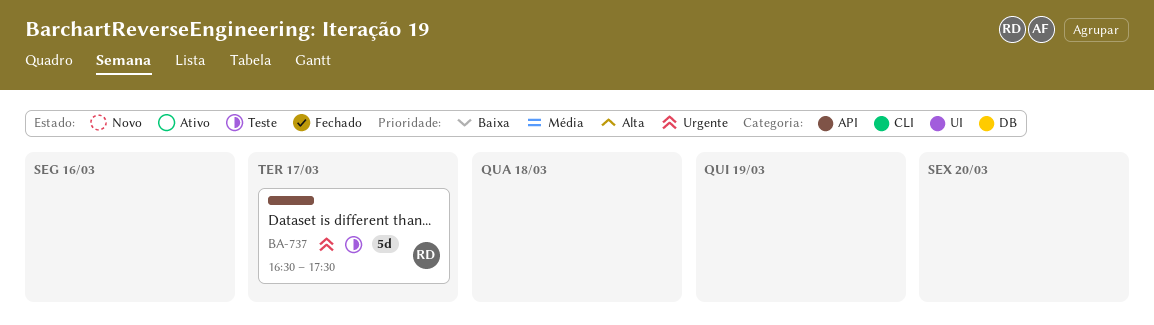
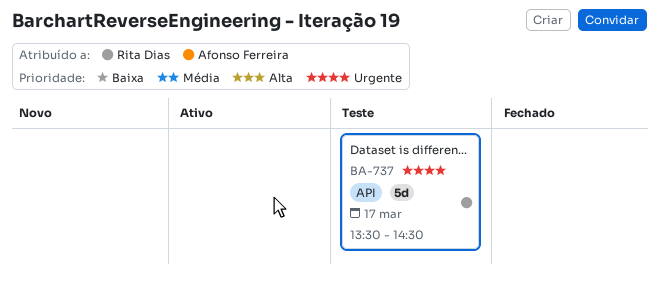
BA-737, begins: 16:30 -> 13:30
BA-737, ends: 17:30 -> 14:30

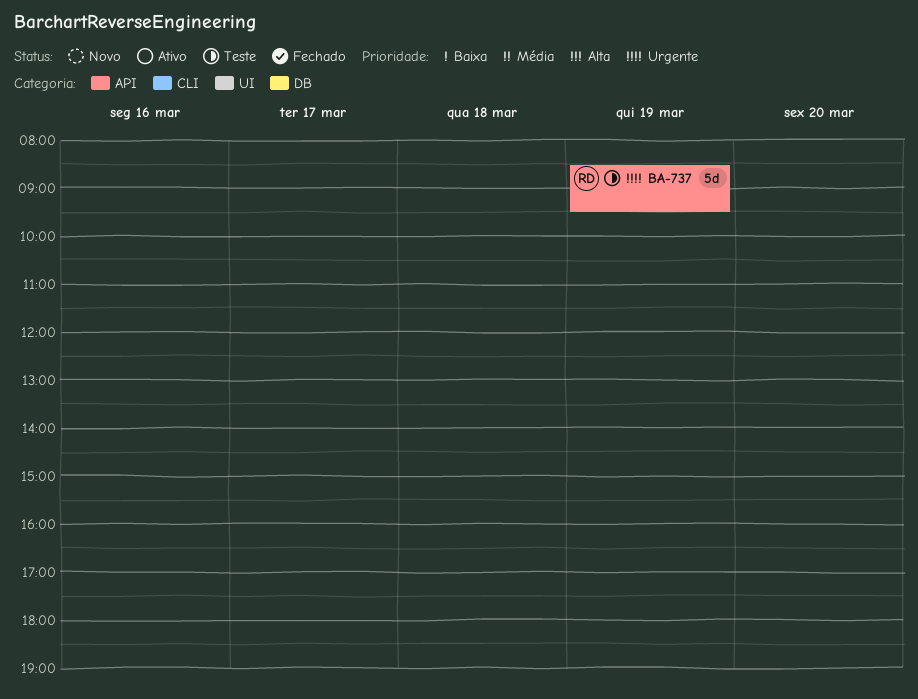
BA-737, day: Mar 17 -> Mar 19
BA-737, begins: 13:30 -> 08:30
BA-737, ends: 14:30 -> 09:30

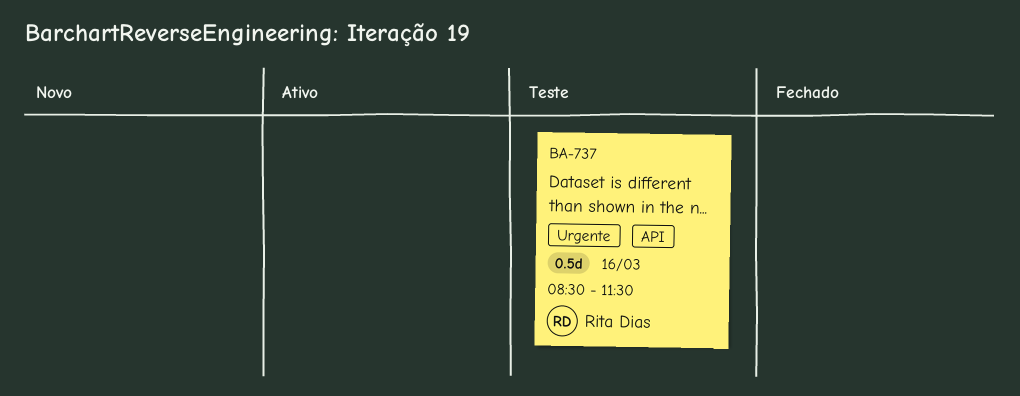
BA-737, estimate: 5d -> 0.5d
BA-737, day: Mar 19 -> Mar 16
BA-737, ends: 09:30 -> 11:30

